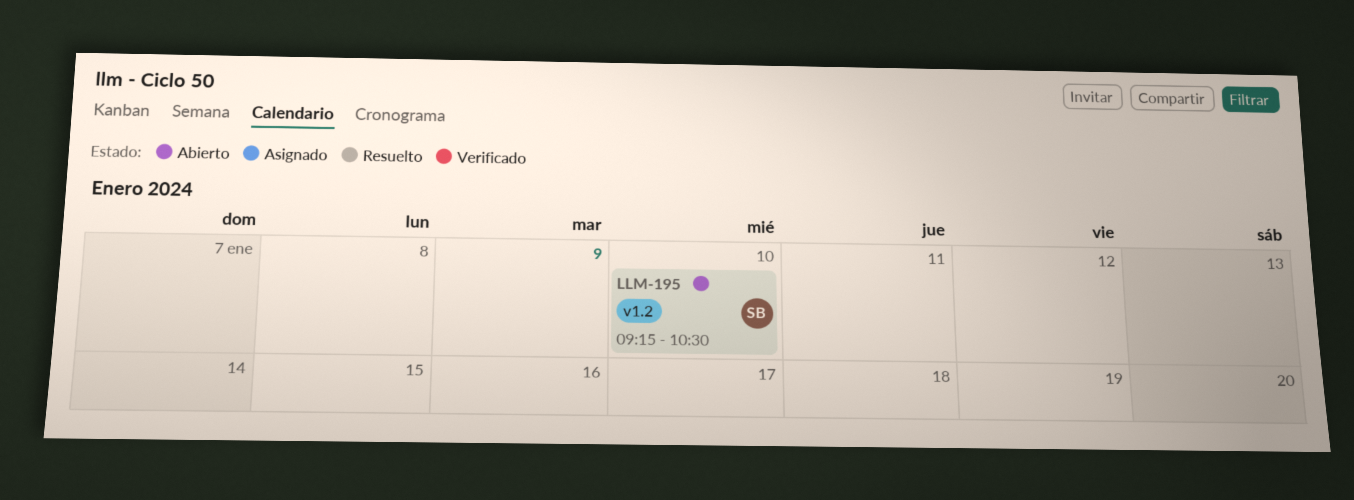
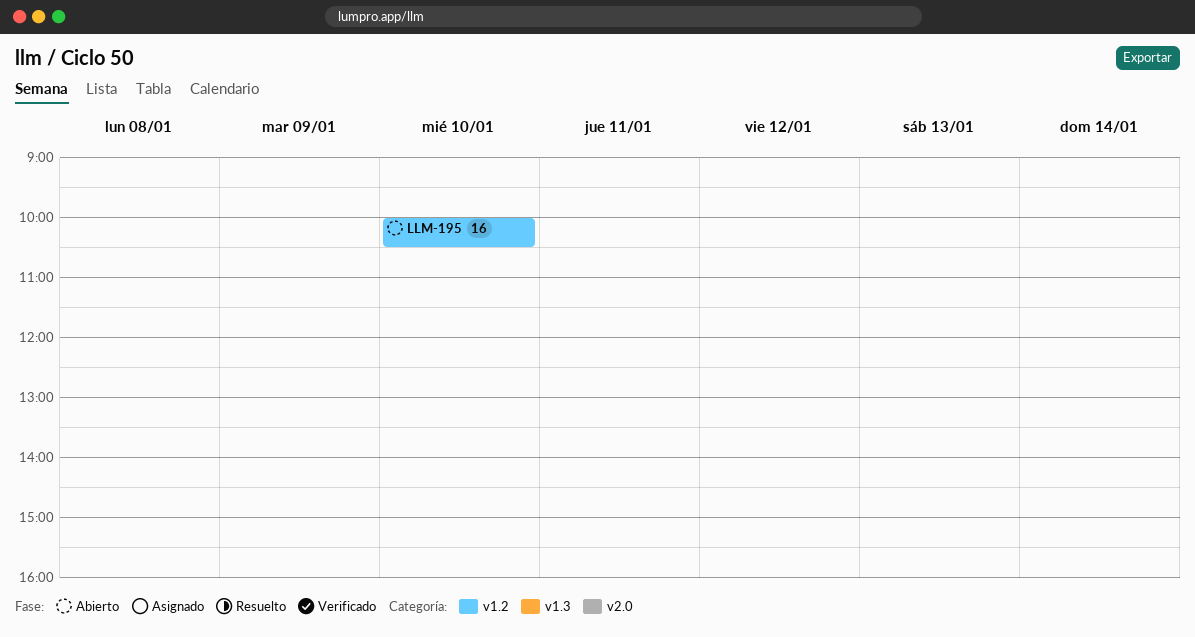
LLM-195, begins: 09:15 -> 10:00

